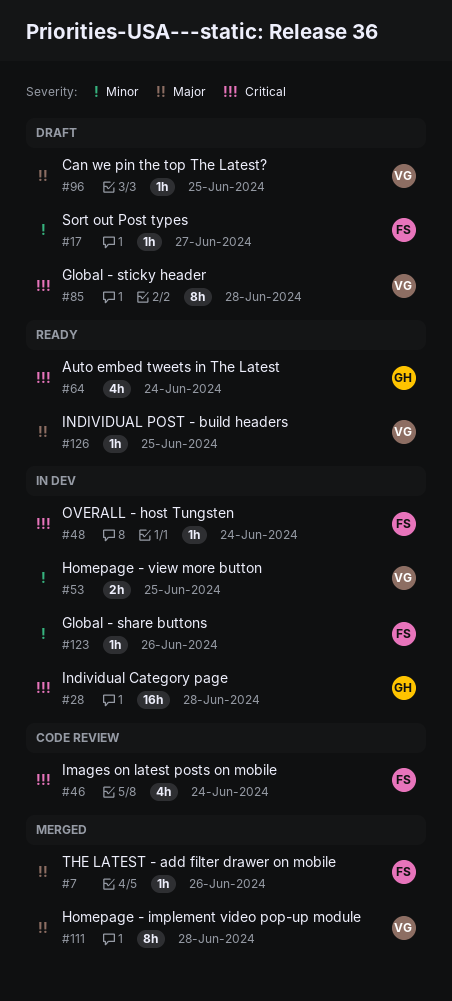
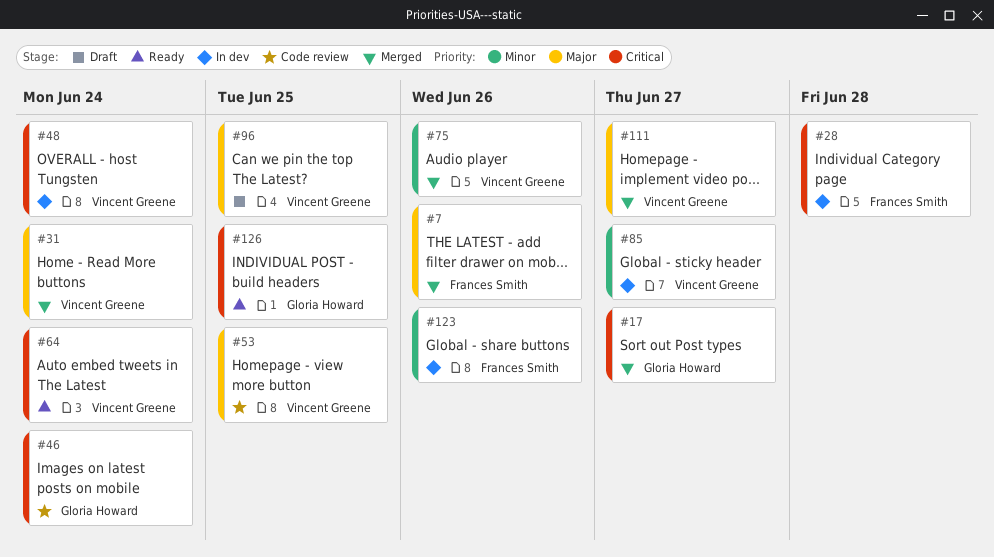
#17, status: Draft -> Merged
#17, owner: Frances Smith -> Gloria Howard
#17, priority: Minor -> Critical
#28, owner: Gloria Howard -> Frances Smith
#31: none -> present
#46, owner: Frances Smith -> Gloria Howard
#48, owner: Frances Smith -> Vincent Greene
#53, status: In dev -> Code review
#53, priority: Minor -> Major
#64, owner: Gloria Howard -> Vincent Greene
#75: none -> present
#85, status: Draft -> In dev
#85, priority: Critical -> Minor
#85, due: Jun 28 -> Jun 27
#111, due: Jun 28 -> Jun 27
#126, owner: Vincent Greene -> Gloria Howard
#126, priority: Major -> Critical

